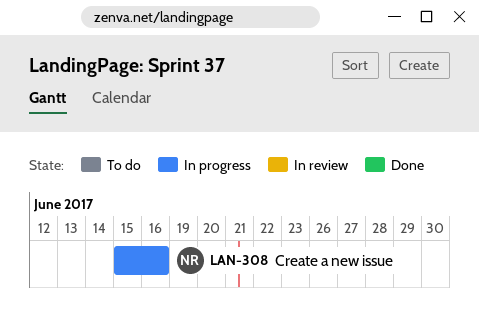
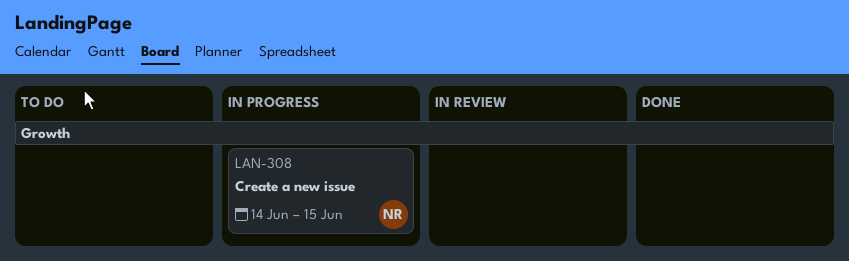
LAN-308, start: Jun 15 -> Jun 14
LAN-308, due: Jun 16 -> Jun 15

